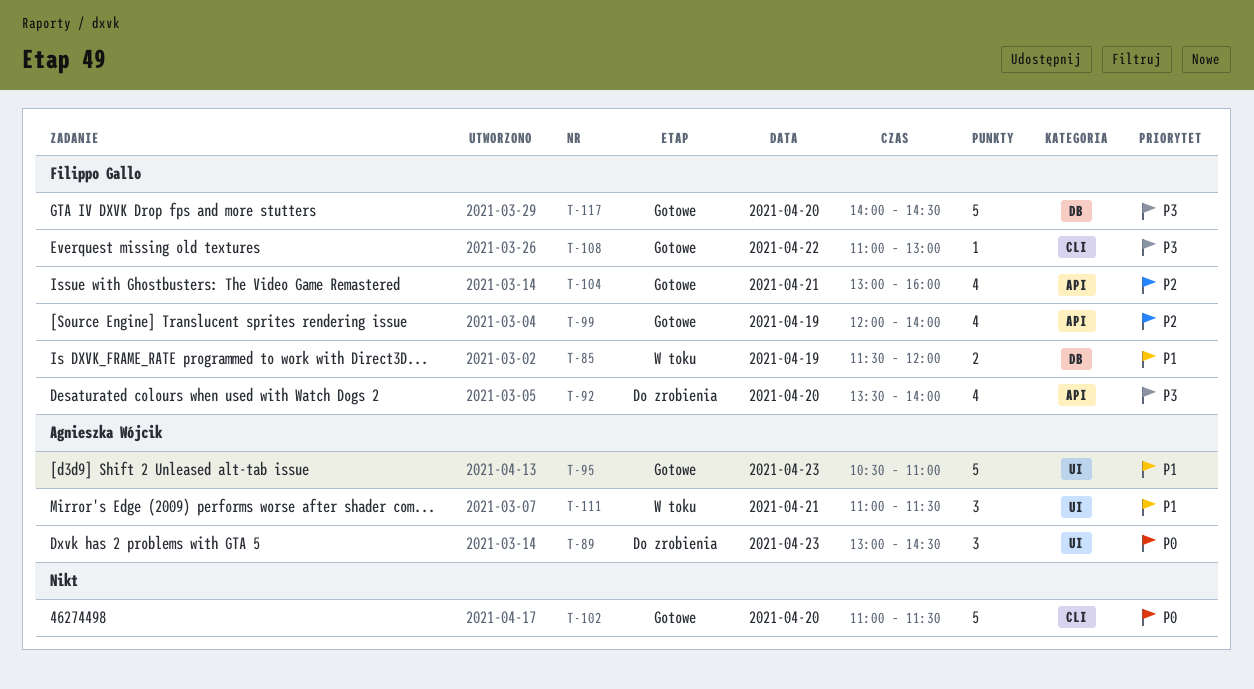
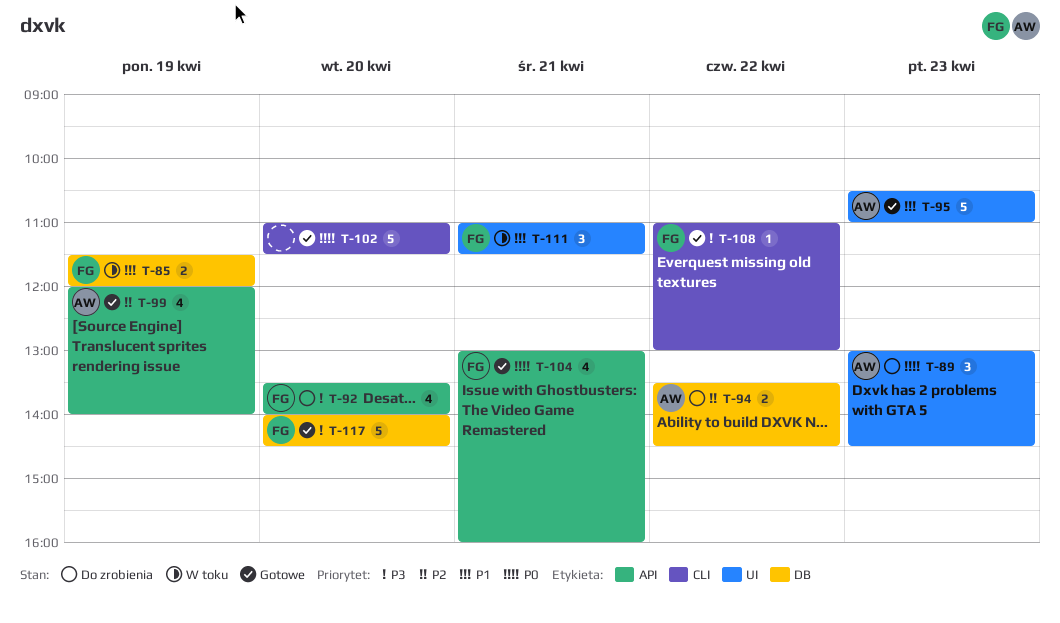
T-94: none -> present
T-99, owner: Filippo Gallo -> Agnieszka Wójcik
T-104, priority: P2 -> P0
T-111, owner: Agnieszka Wójcik -> Filippo Gallo

